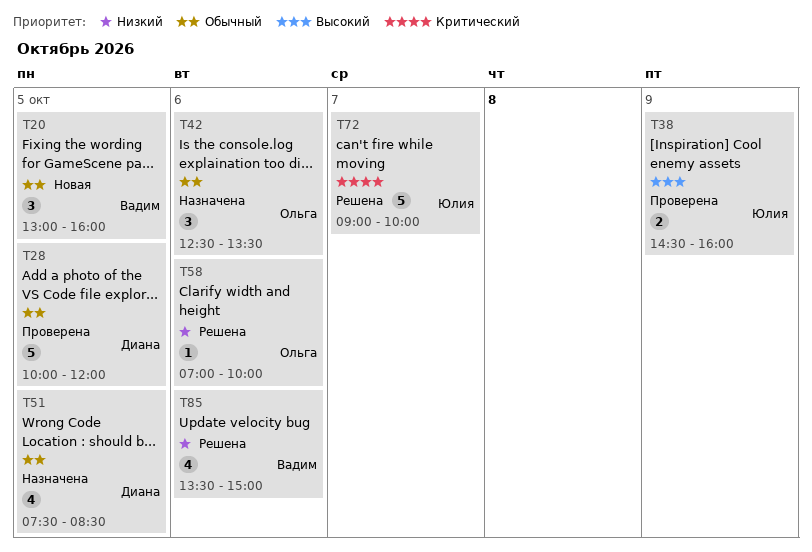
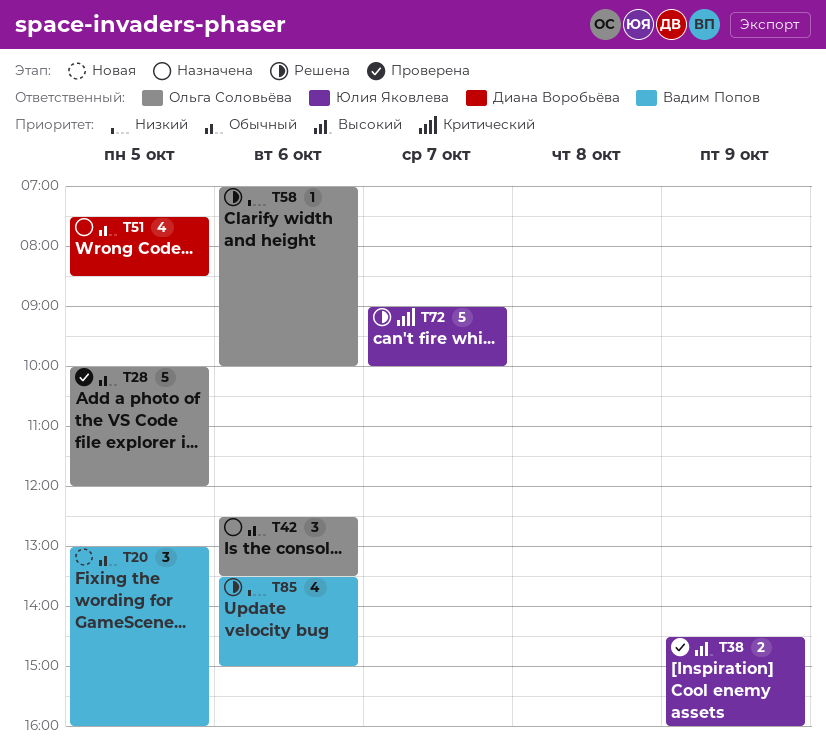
T28, owner: Диана Воробьёва -> Ольга Соловьёва

